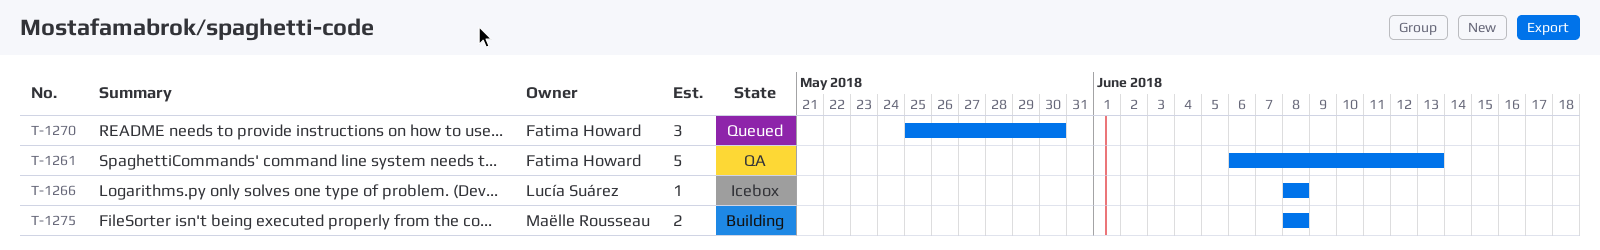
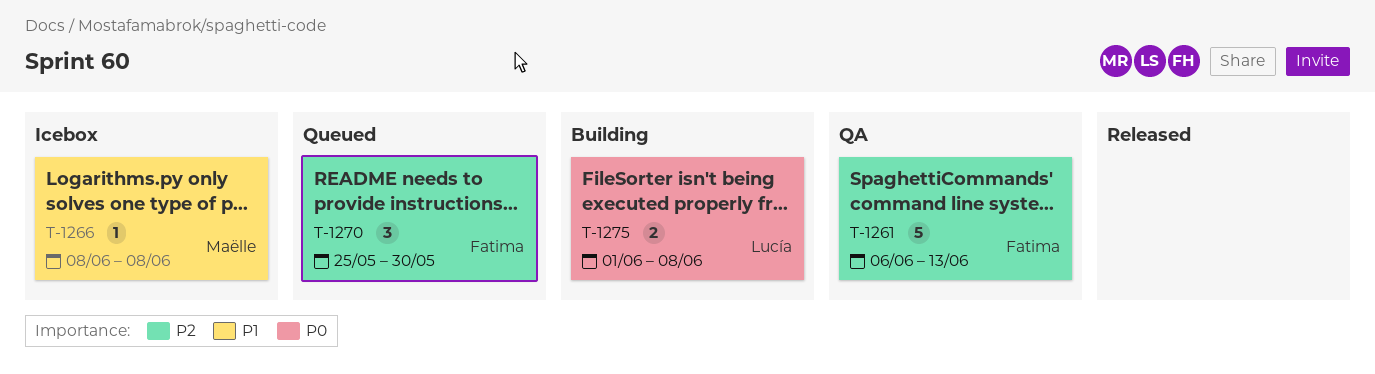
T-1266, owner: Lucía Suárez -> Maëlle Rousseau
T-1275, owner: Maëlle Rousseau -> Lucía Suárez
T-1275, start: Jun 8 -> Jun 1

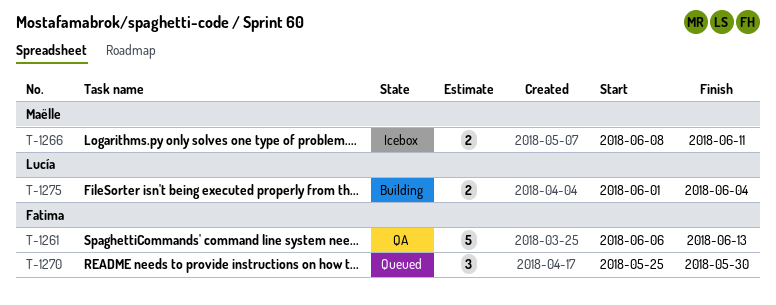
T-1266, estimate: 1 -> 2
T-1266, due: Jun 8 -> Jun 11
T-1275, due: Jun 8 -> Jun 4

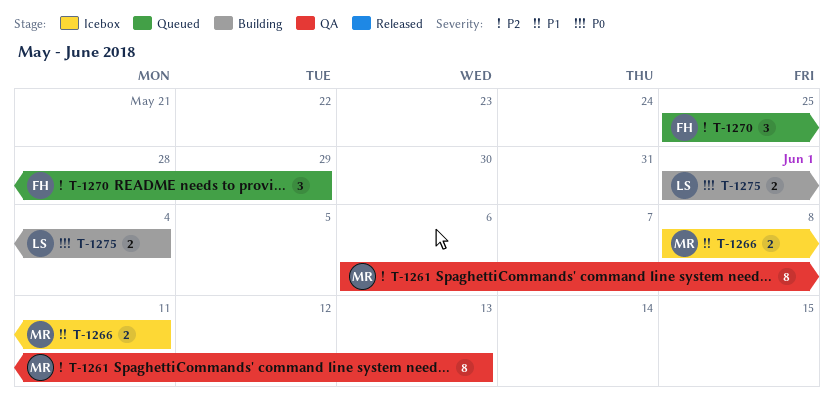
T-1261, owner: Fatima -> Maëlle
T-1261, estimate: 5 -> 8
T-1270, due: May 30 -> May 29

